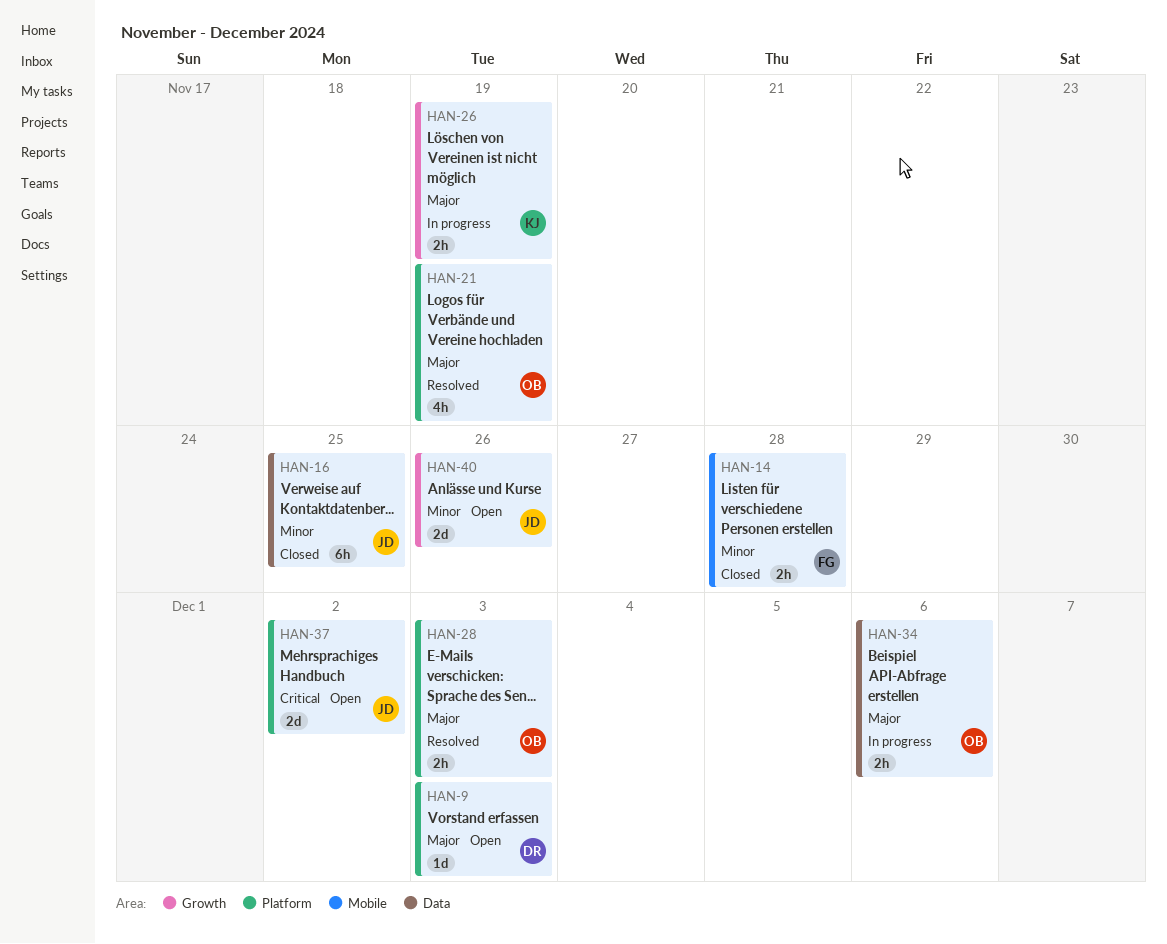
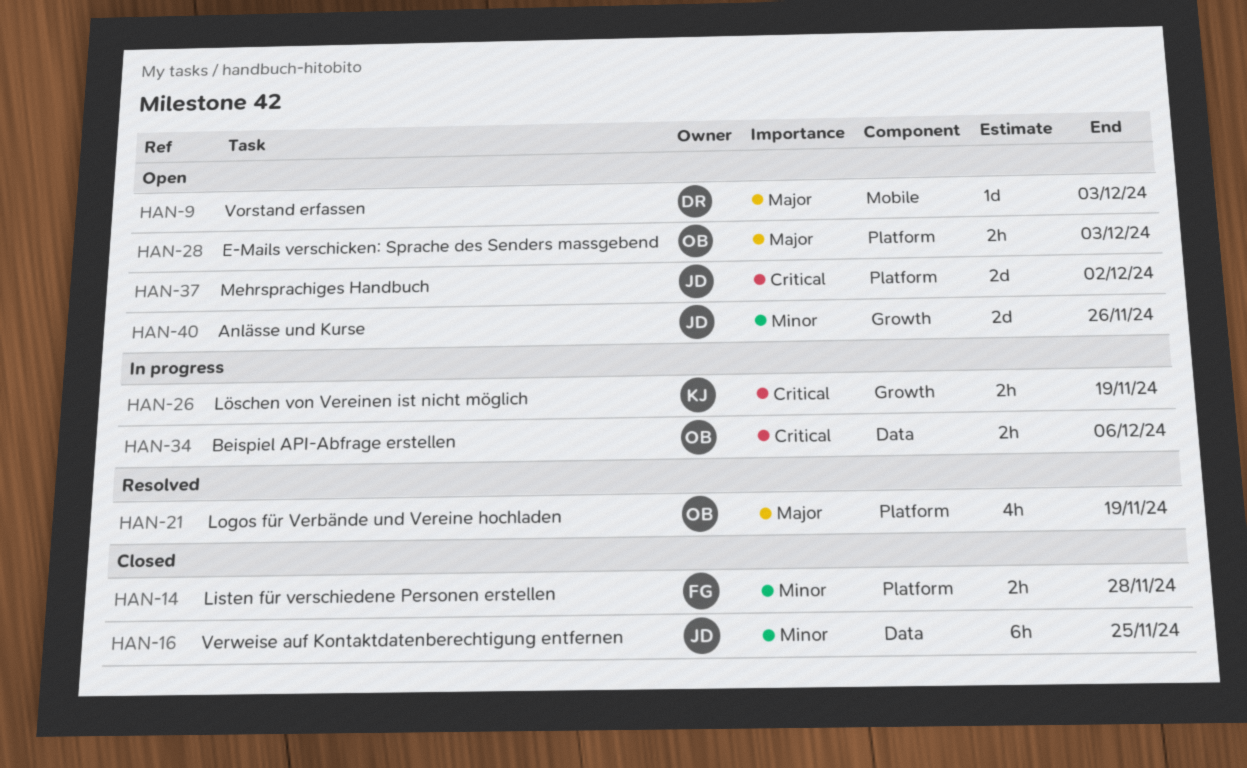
HAN-9, label: Platform -> Mobile
HAN-14, label: Mobile -> Platform
HAN-26, priority: Major -> Critical
HAN-28, status: Resolved -> Open
HAN-34, priority: Major -> Critical

